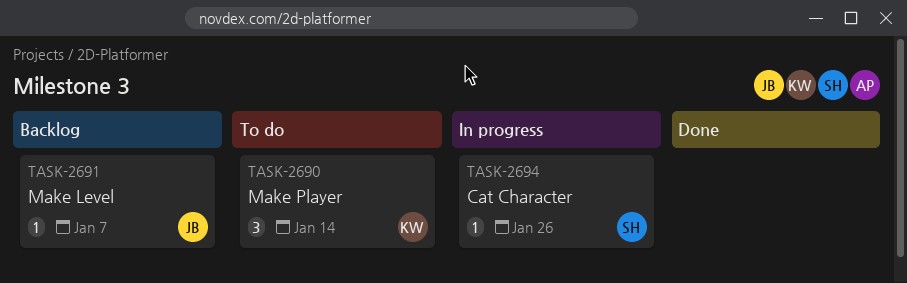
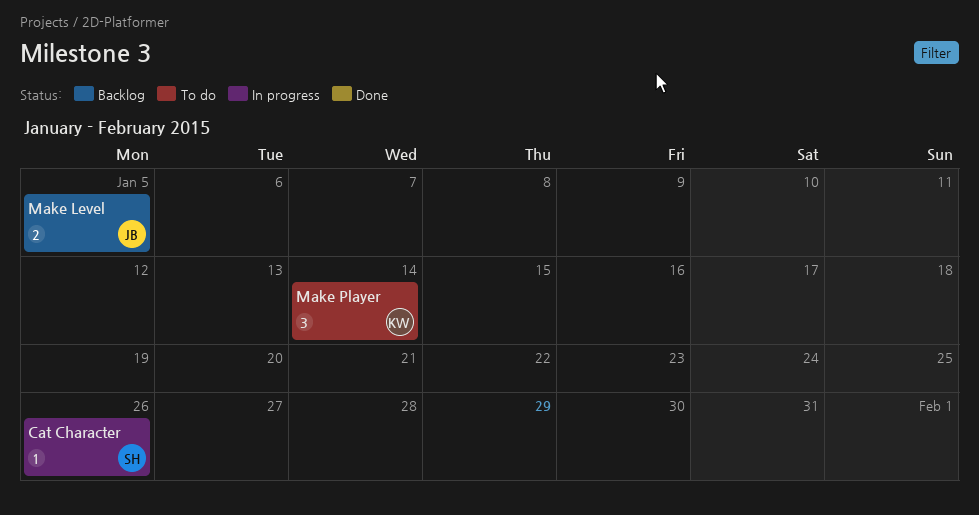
Make Level, estimate: 1 -> 2
Make Level, due: Jan 7 -> Jan 5

